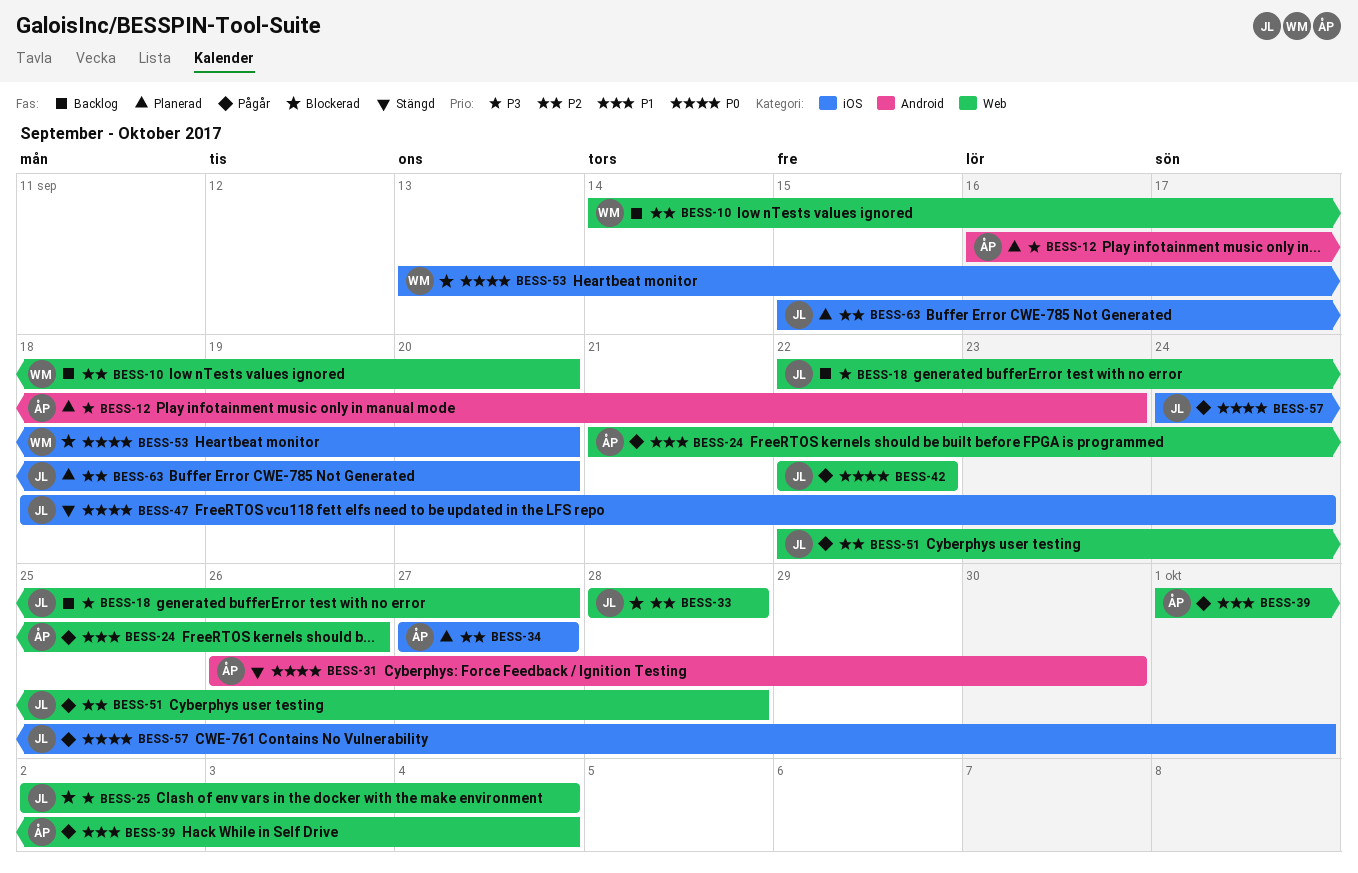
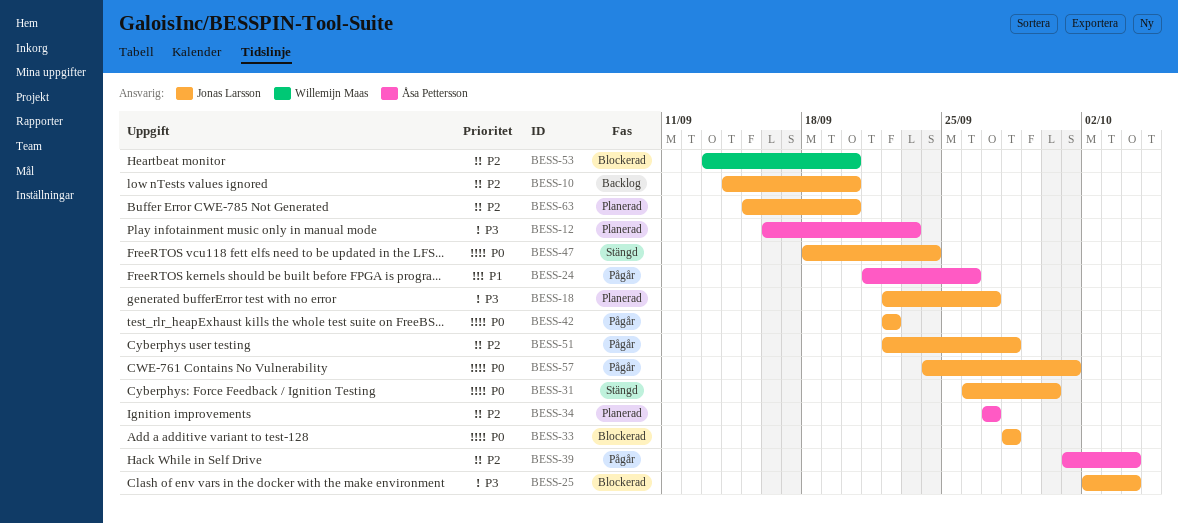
BESS-10, owner: Willemijn Maas -> Jonas Larsson
BESS-18, status: Backlog -> Planerad
BESS-31, owner: Åsa Pettersson -> Jonas Larsson
BESS-33, priority: P2 -> P0
BESS-39, priority: P1 -> P2
BESS-53, priority: P0 -> P2

